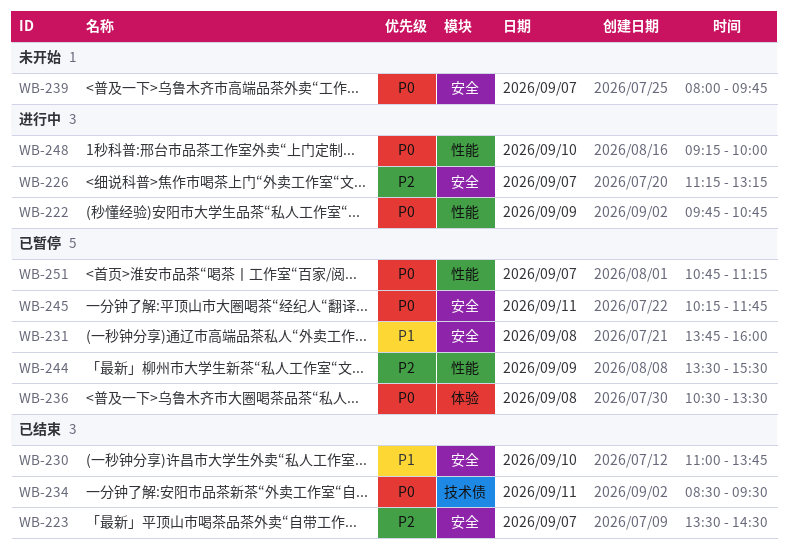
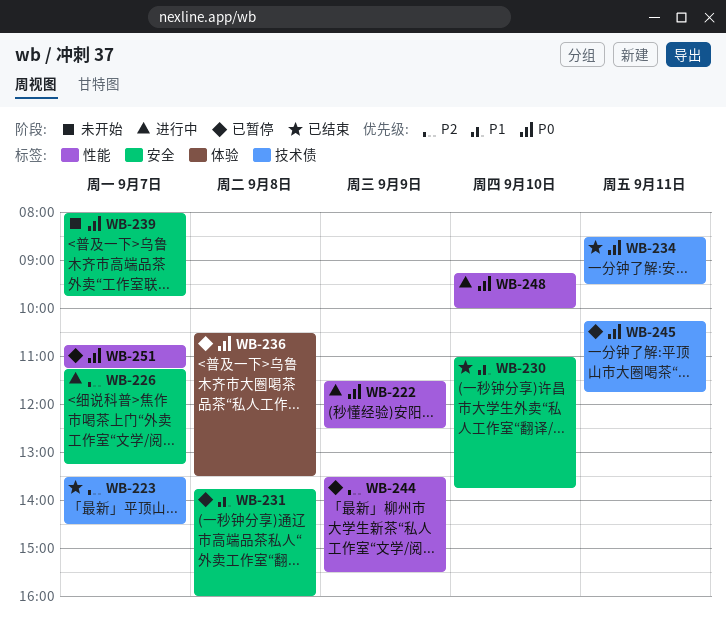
WB-222, begins: 09:45 -> 11:30
WB-222, ends: 10:45 -> 12:30
WB-223, label: 安全 -> 技术债
WB-245, label: 安全 -> 技术债

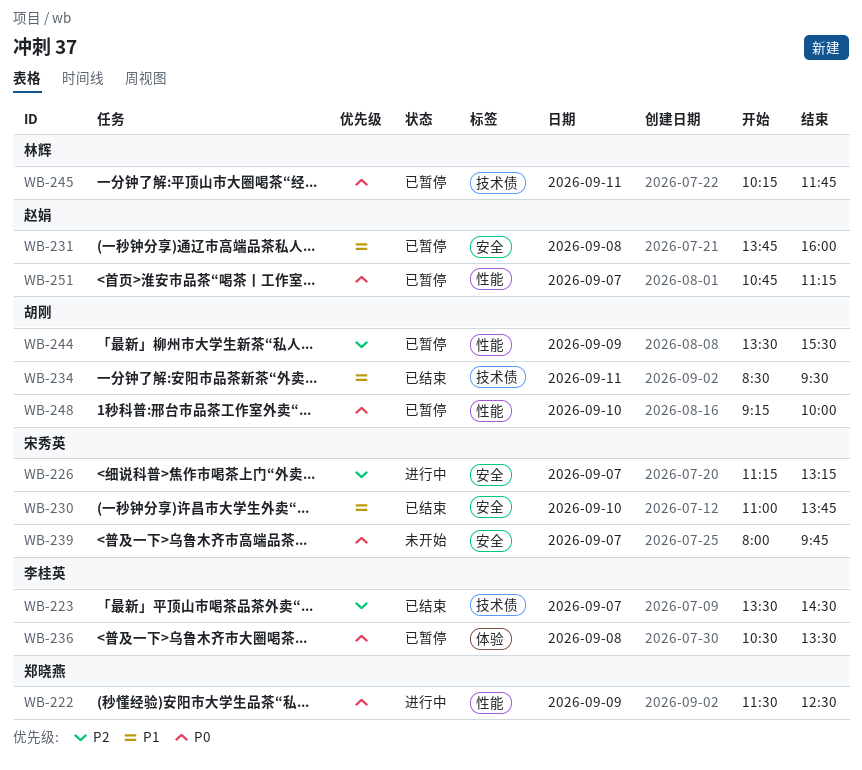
WB-234, priority: P0 -> P1
WB-248, status: 进行中 -> 已暂停

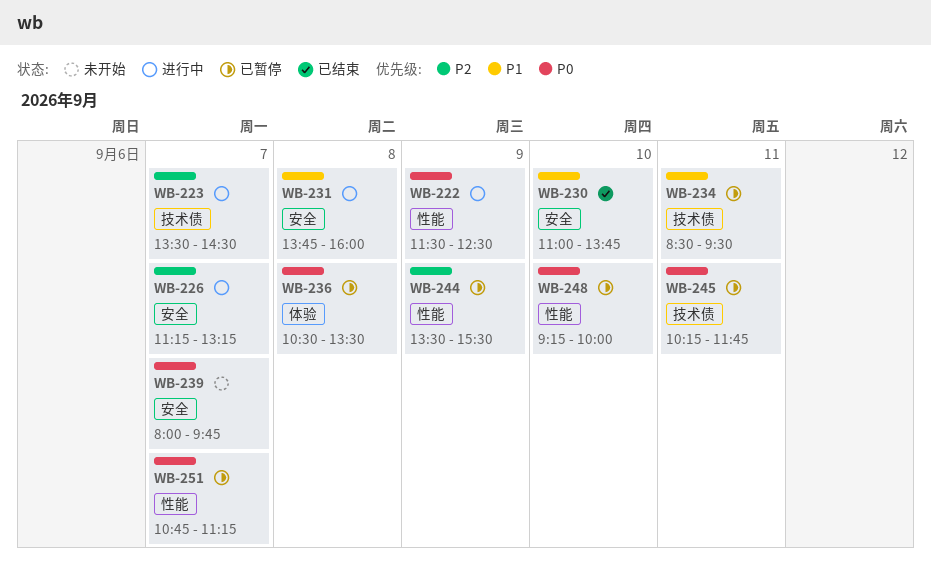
WB-223, status: 已结束 -> 进行中
WB-231, status: 已暂停 -> 进行中
WB-234, status: 已结束 -> 已暂停

